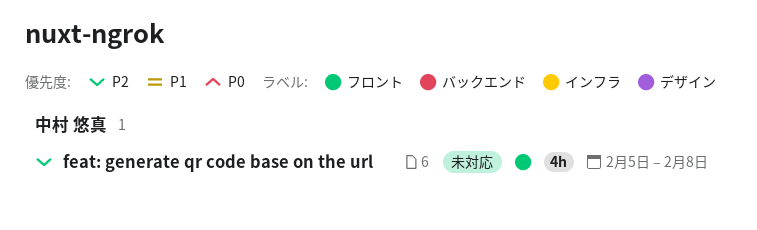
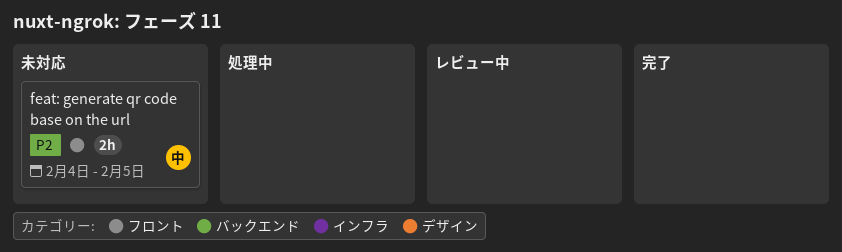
feat: generate qr code base on the url, estimate: 4h -> 2h
feat: generate qr code base on the url, start: Feb 5 -> Feb 4
feat: generate qr code base on the url, due: Feb 8 -> Feb 5

